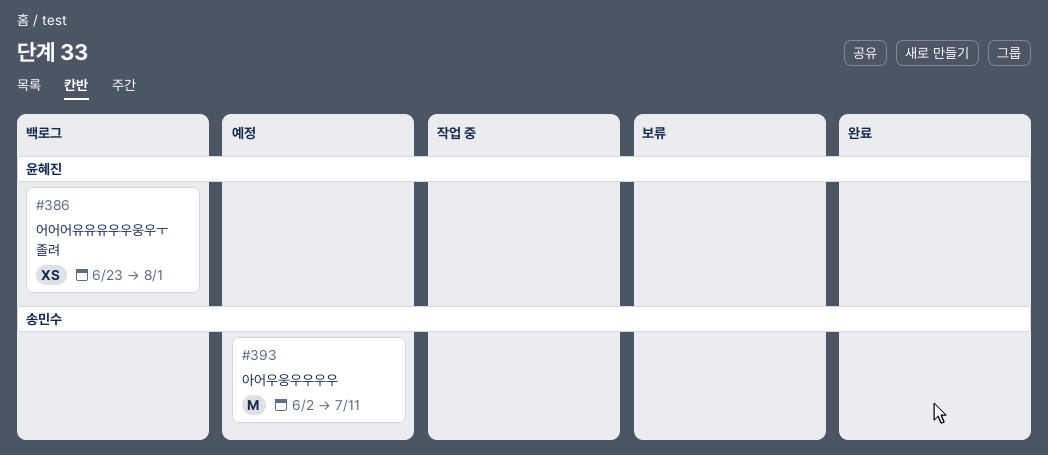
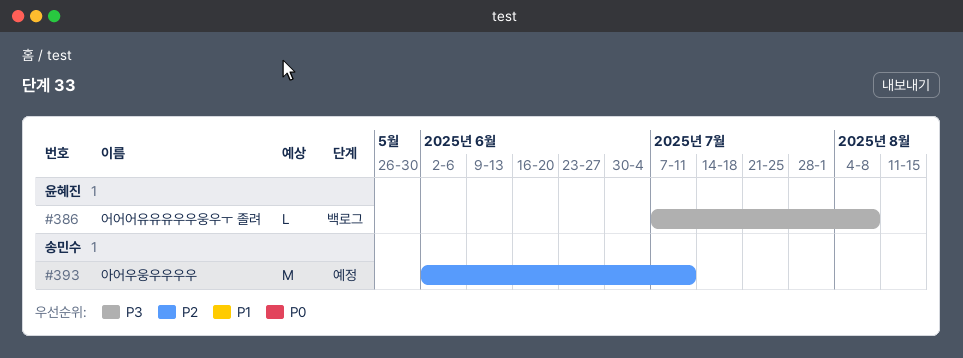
#386, estimate: XS -> L
#386, start: Jun 23 -> Jul 7
#386, due: Aug 1 -> Aug 8

